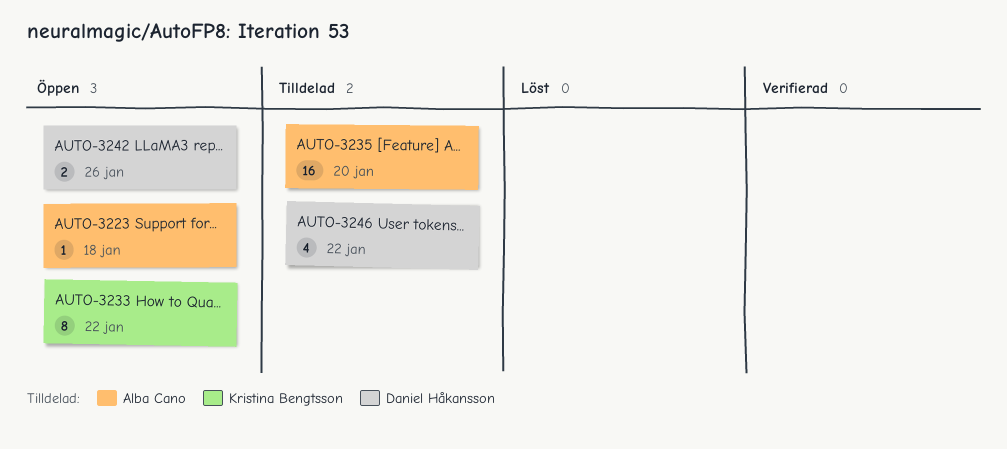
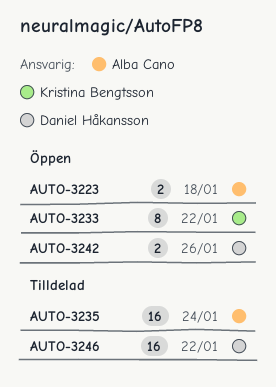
AUTO-3223, estimate: 1 -> 2
AUTO-3235, due: Jan 20 -> Jan 24
AUTO-3246, estimate: 4 -> 16

